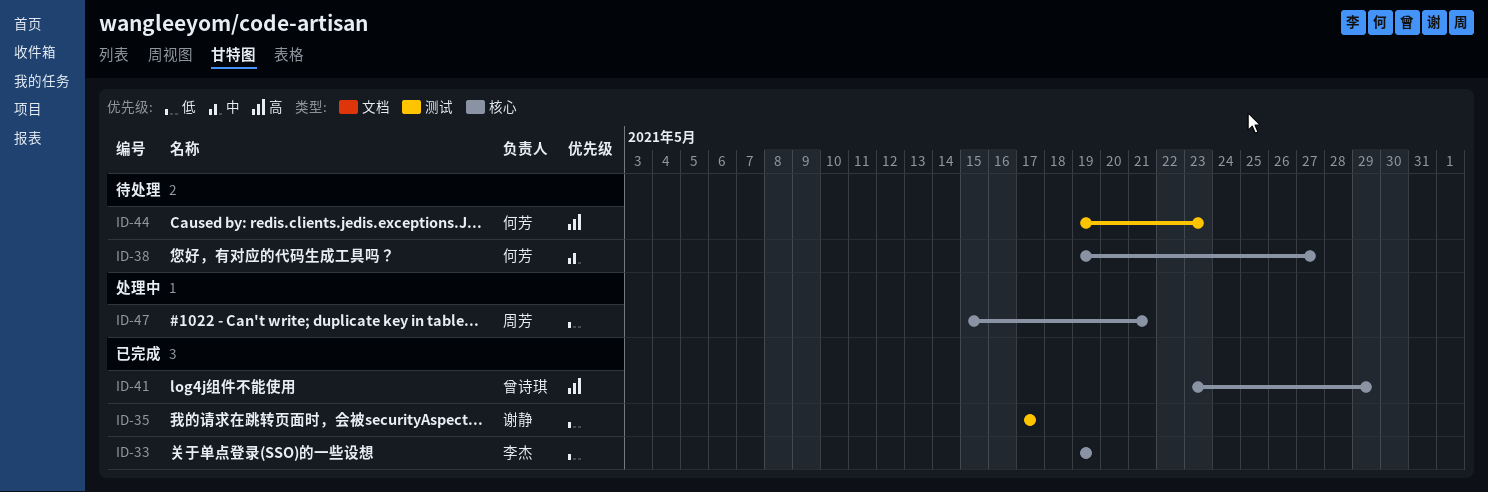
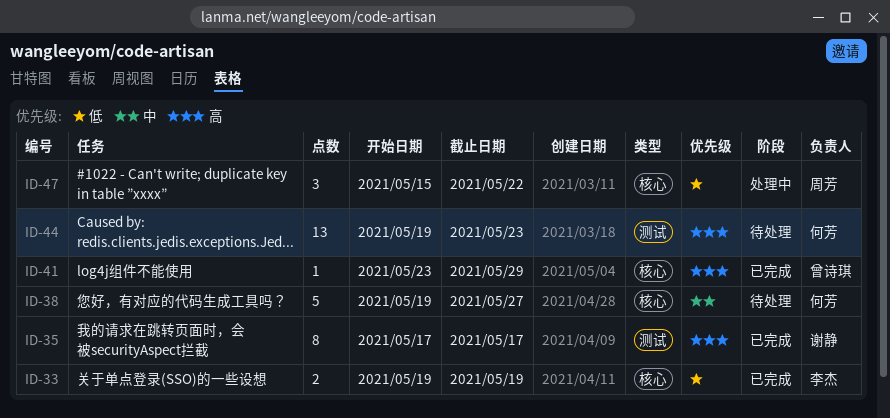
ID-35, priority: 低 -> 高
ID-47, due: May 21 -> May 22

